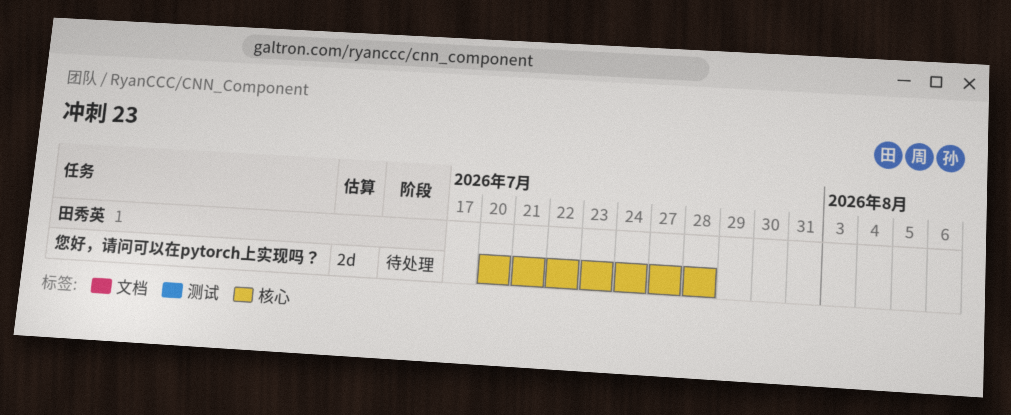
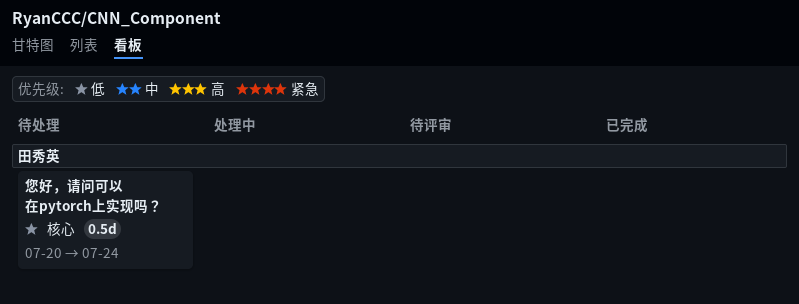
您好，请问可以在pytorch上实现吗？, estimate: 2d -> 0.5d
您好，请问可以在pytorch上实现吗？, due: Jul 28 -> Jul 24

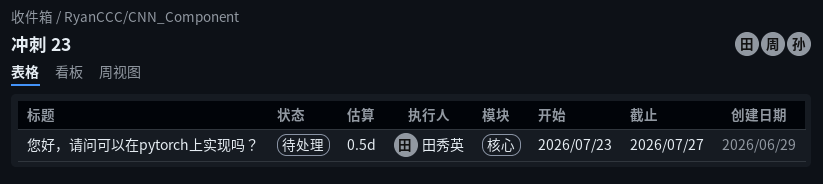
您好，请问可以在pytorch上实现吗？, start: Jul 20 -> Jul 23
您好，请问可以在pytorch上实现吗？, due: Jul 24 -> Jul 27

